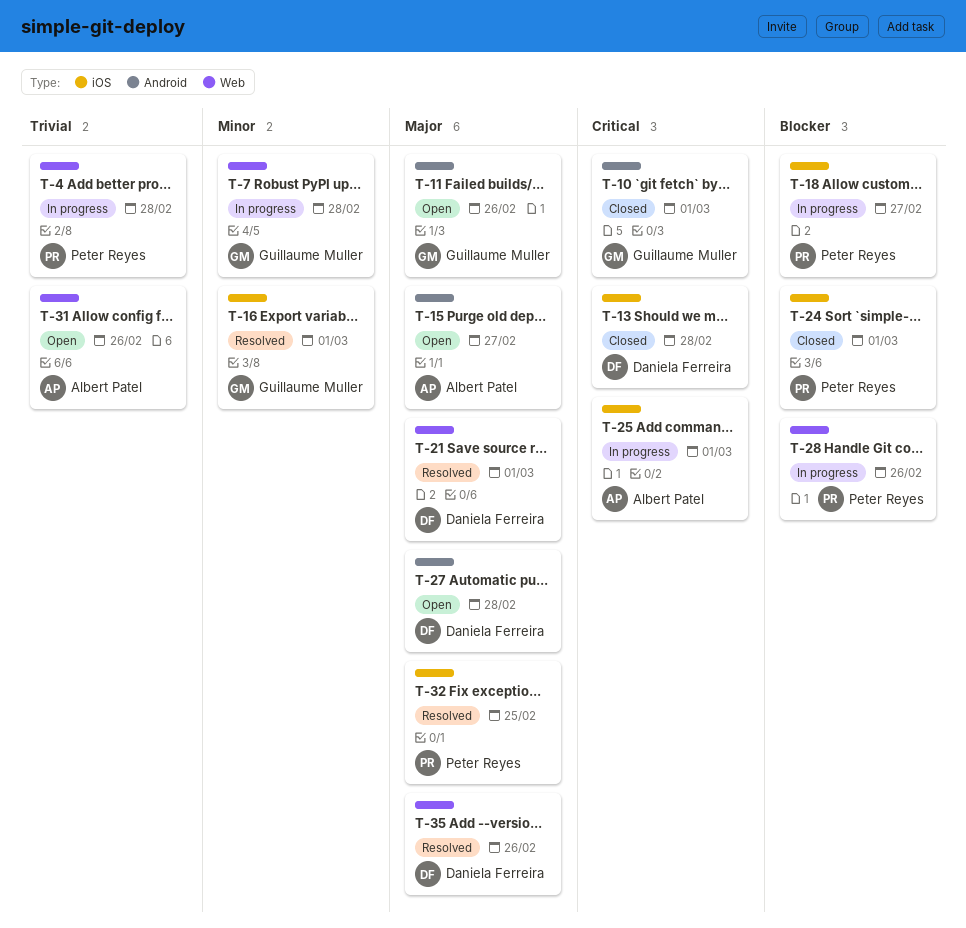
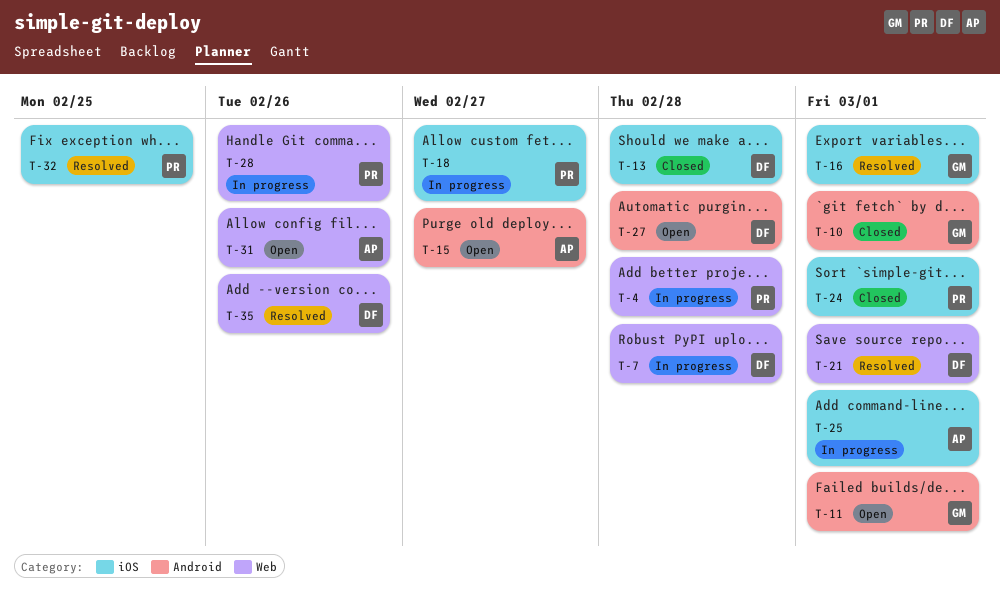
T-7, owner: Guillaume Muller -> Daniela Ferreira
T-11, due: Feb 26 -> Mar 1

